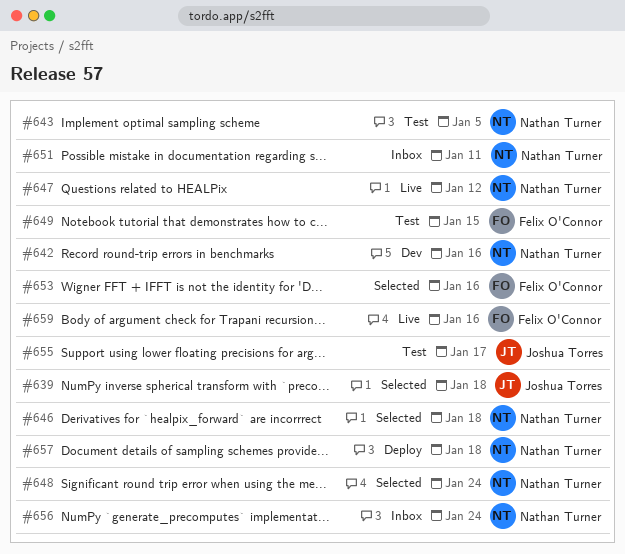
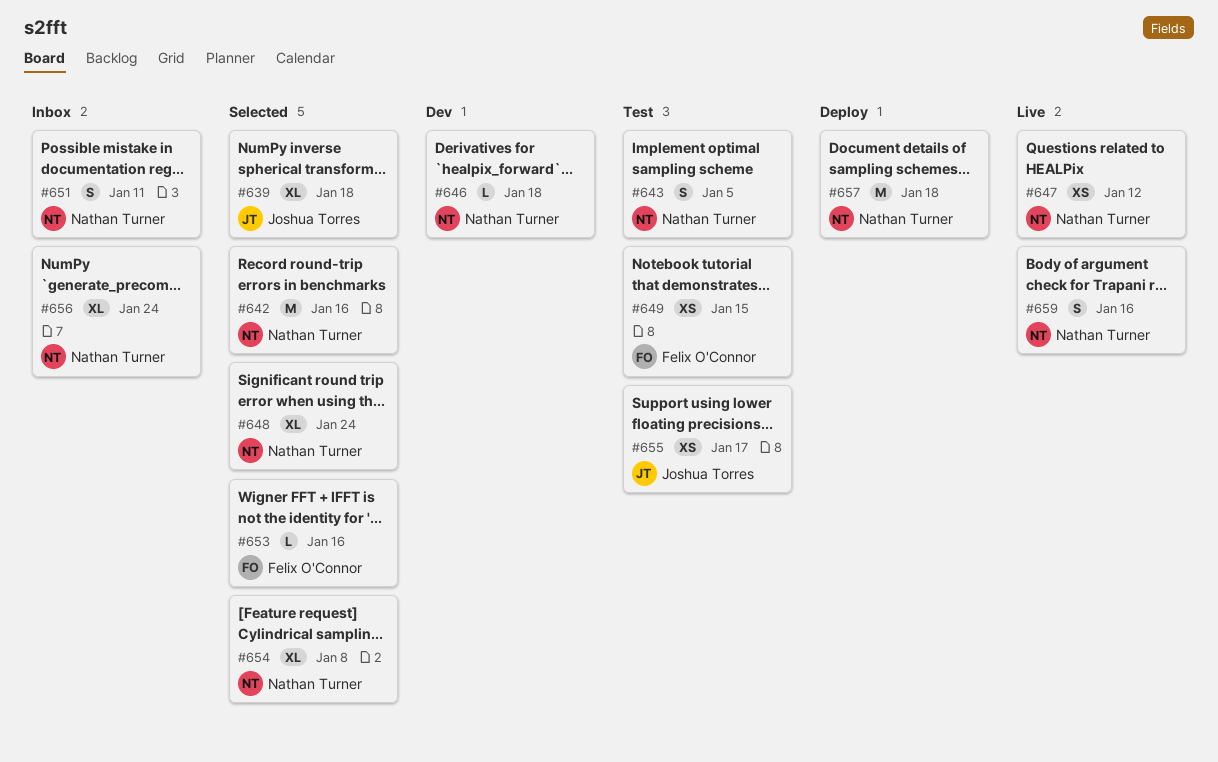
#642, status: Dev -> Selected
#646, status: Selected -> Dev
#654: none -> present
#659, owner: Felix O'Connor -> Nathan Turner

